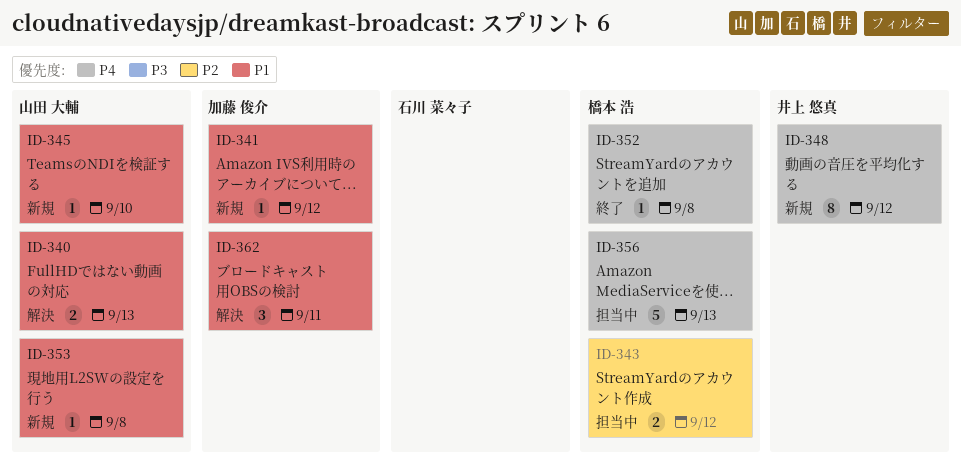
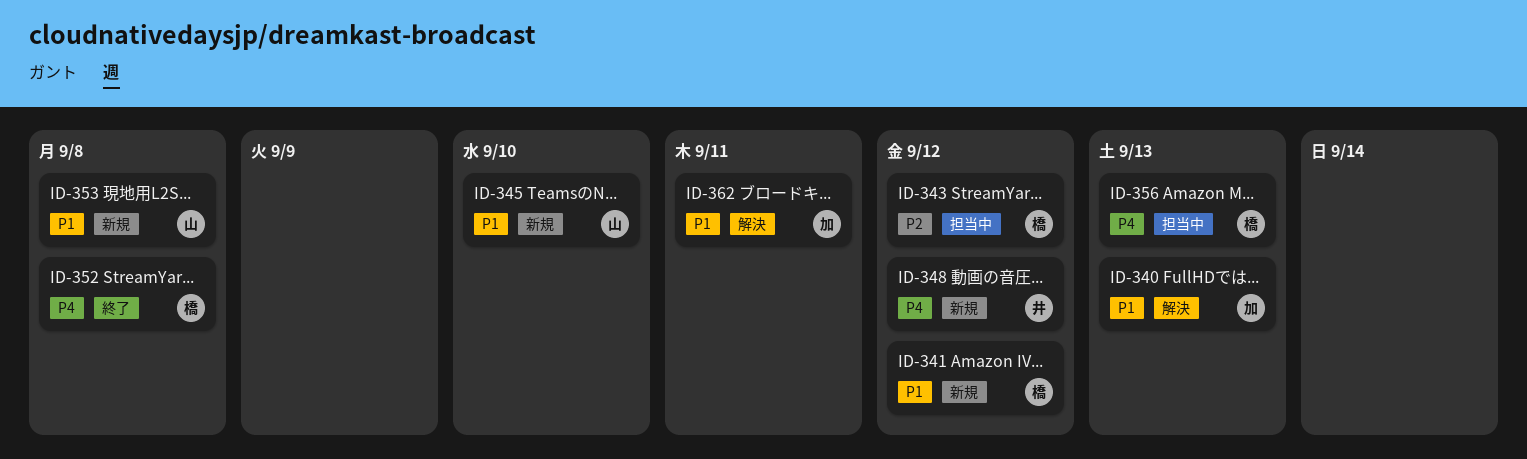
ID-340, owner: 山田 大輔 -> 加藤 俊介
ID-341, owner: 加藤 俊介 -> 橋本 浩

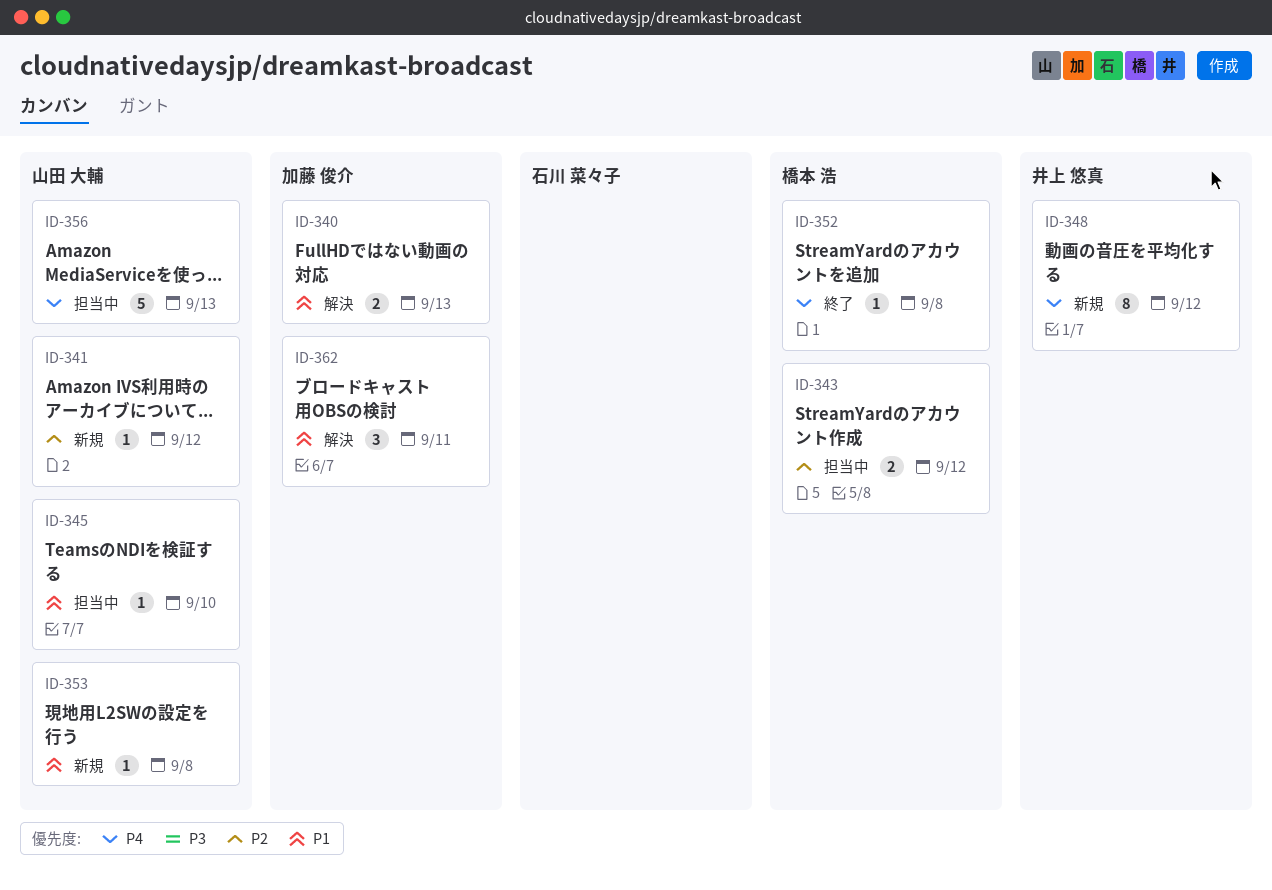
ID-341, owner: 橋本 浩 -> 山田 大輔
ID-341, priority: P1 -> P2
ID-345, status: 新規 -> 担当中
ID-356, owner: 橋本 浩 -> 山田 大輔

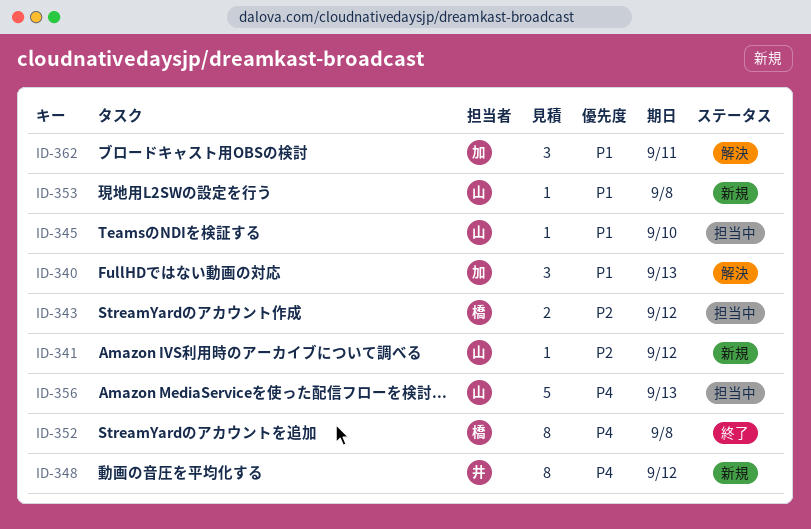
ID-340, estimate: 2 -> 3
ID-352, estimate: 1 -> 8

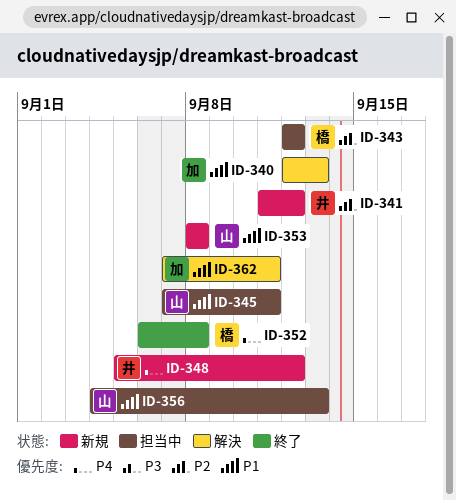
ID-341, owner: 山 -> 井
ID-345, due: Sep 10 -> Sep 11
ID-356, priority: P4 -> P1

